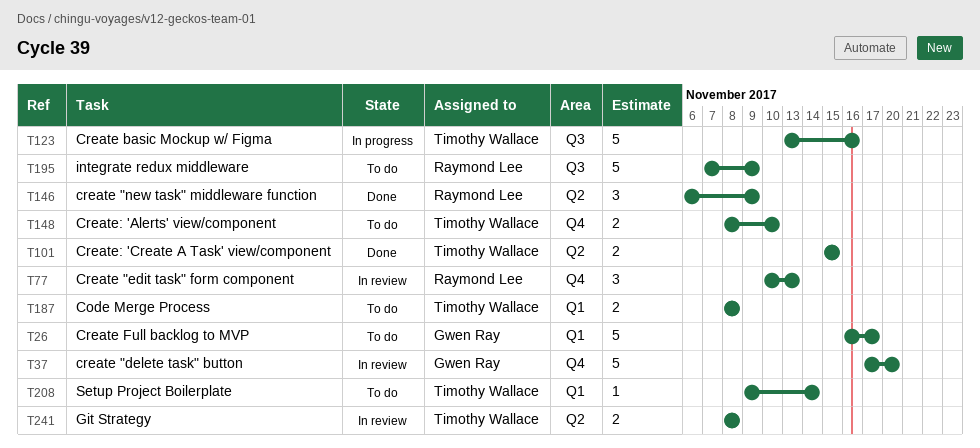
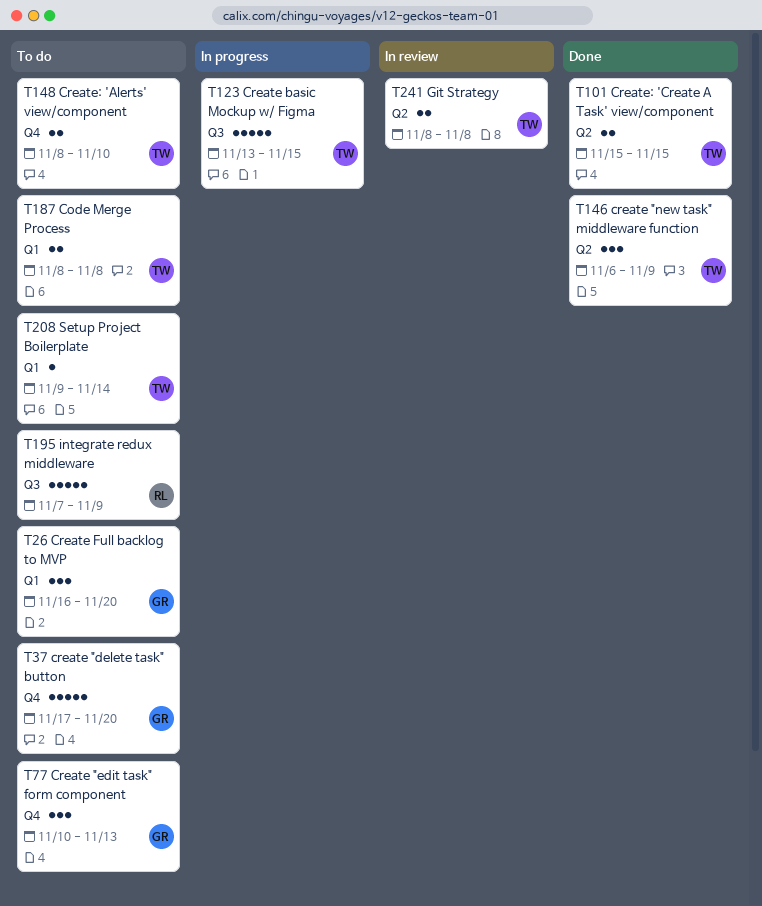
T26, estimate: 5 -> 3
T26, due: Nov 17 -> Nov 20
T37, status: In review -> To do
T77, status: In review -> To do
T77, owner: Raymond Lee -> Gwen Ray
T123, due: Nov 16 -> Nov 15
T146, owner: Raymond Lee -> Timothy Wallace

